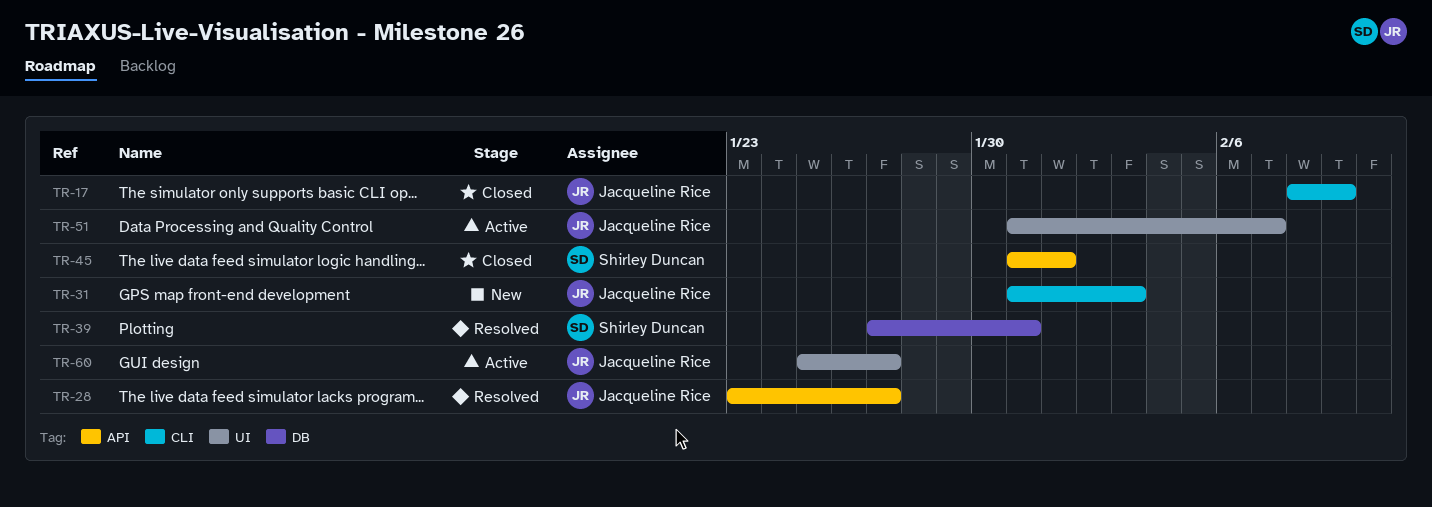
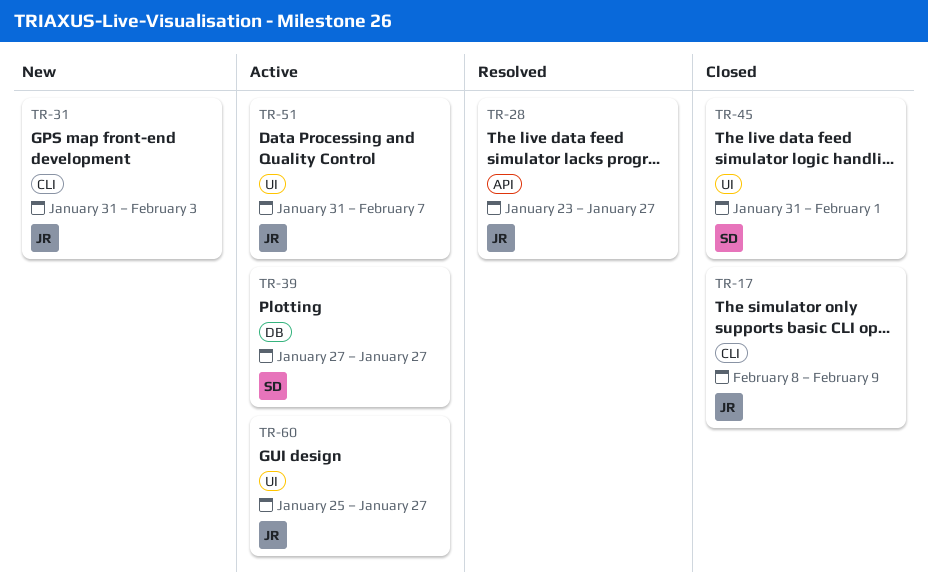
TR-39, status: Resolved -> Active
TR-39, due: Jan 31 -> Jan 27
TR-45, label: API -> UI

